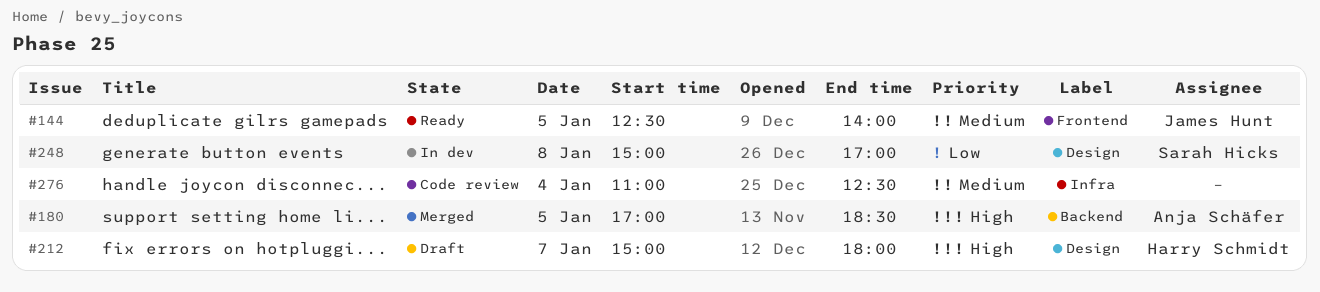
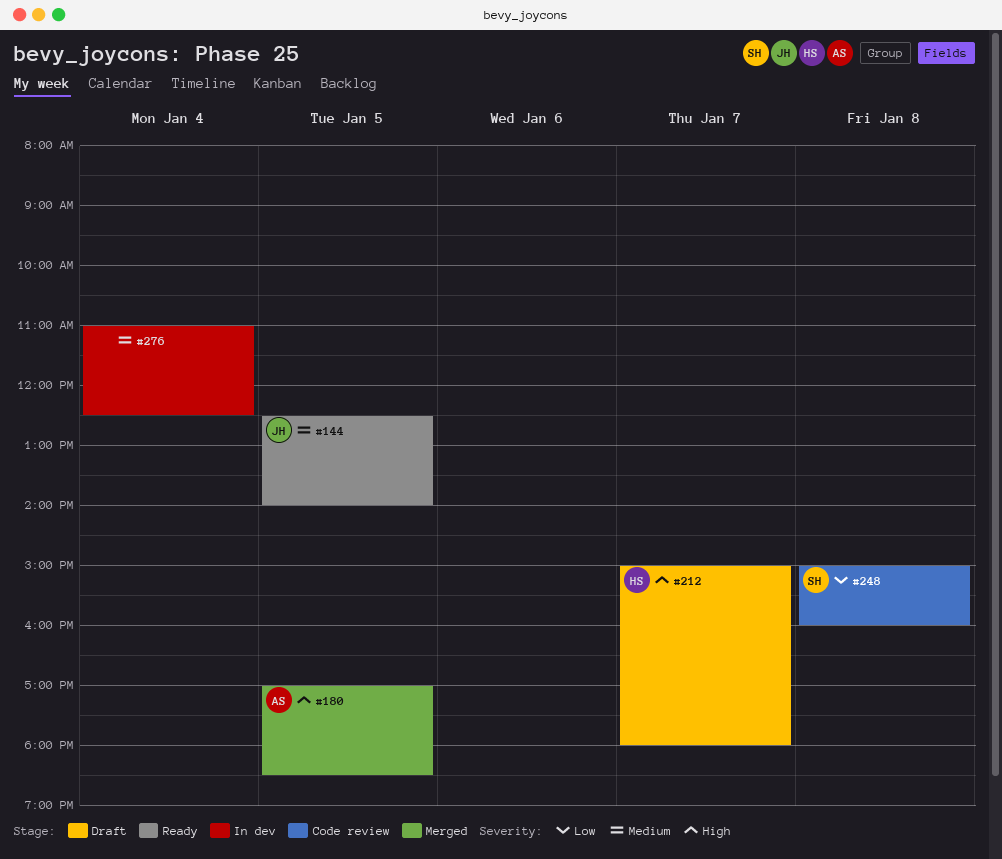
#248, status: In dev -> Code review
#248, ends: 17:00 -> 16:00
#276, status: Code review -> In dev

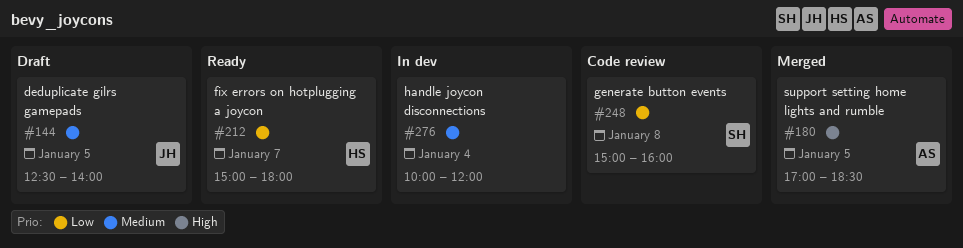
#144, status: Ready -> Draft
#212, status: Draft -> Ready
#212, priority: High -> Low
#276, begins: 11:00 -> 10:00
#276, ends: 12:30 -> 12:00

